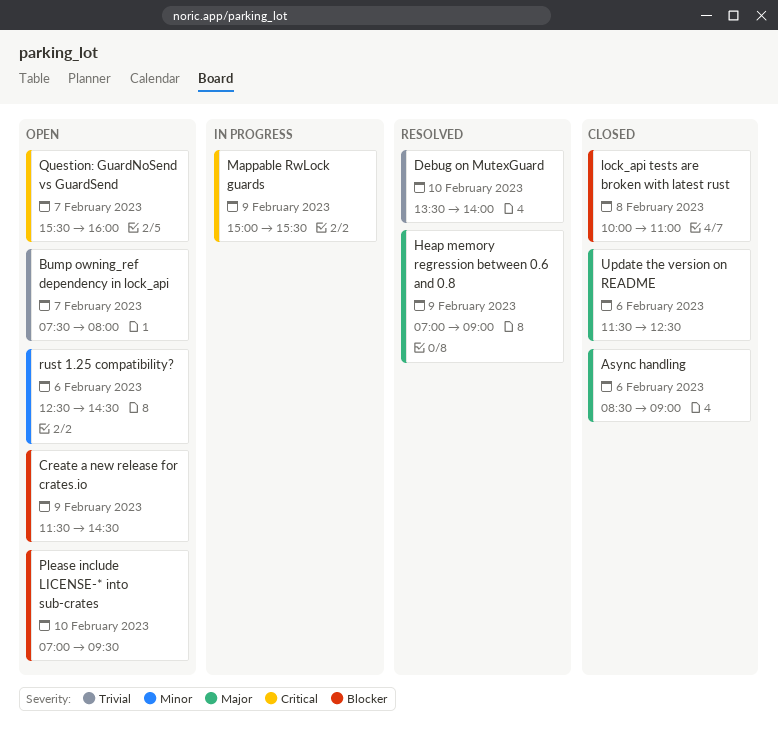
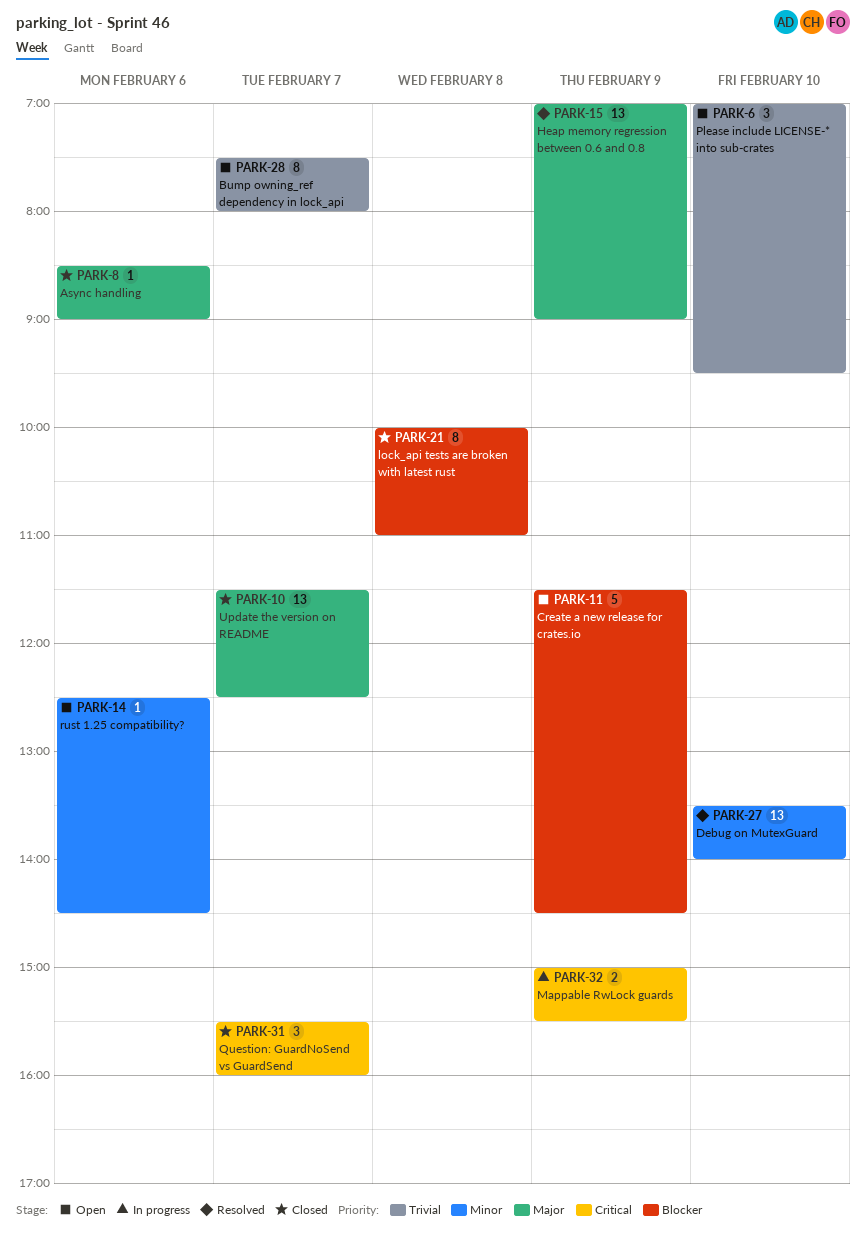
Debug on MutexGuard, priority: Trivial -> Minor
Please include LICENSE-* into sub-crates, priority: Blocker -> Trivial
Question: GuardNoSend vs GuardSend, status: Open -> Closed
Update the version on README, day: Feb 6 -> Feb 7

